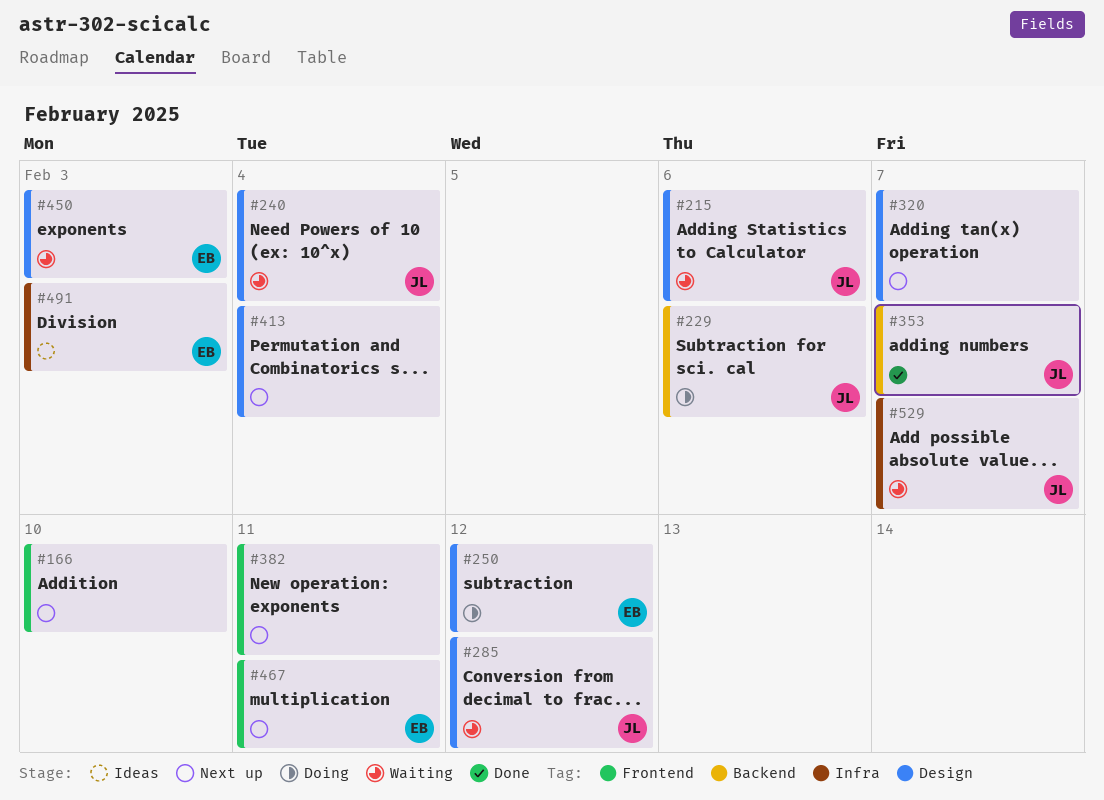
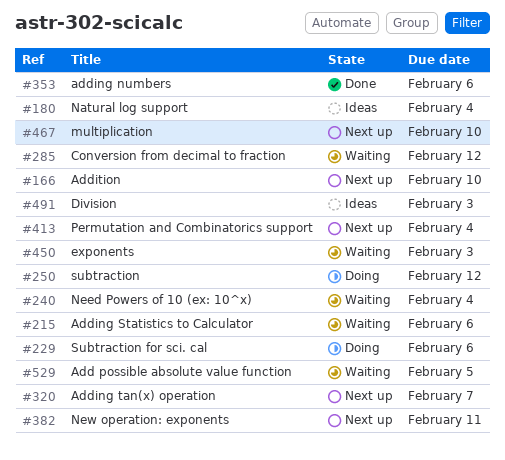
#180: none -> present
#353, due: Feb 7 -> Feb 6
#467, due: Feb 11 -> Feb 10
#529, due: Feb 7 -> Feb 5

